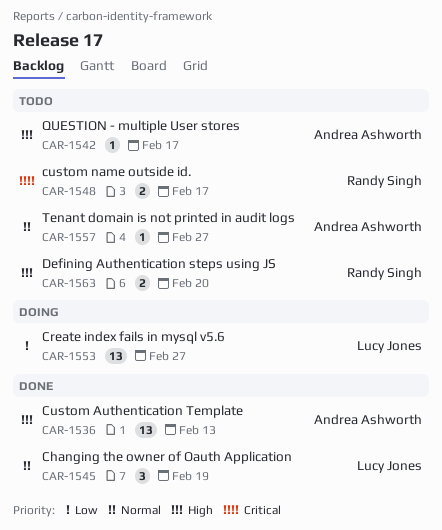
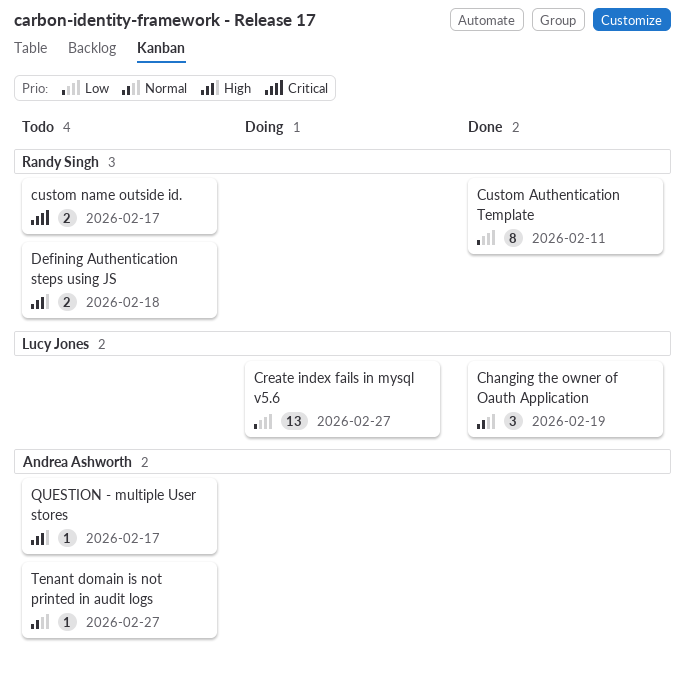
Custom Authentication Template, owner: Andrea Ashworth -> Randy Singh
Custom Authentication Template, priority: High -> Low
Custom Authentication Template, estimate: 13 -> 8
Custom Authentication Template, due: Feb 13 -> Feb 11
Defining Authentication steps using JS, due: Feb 20 -> Feb 18

